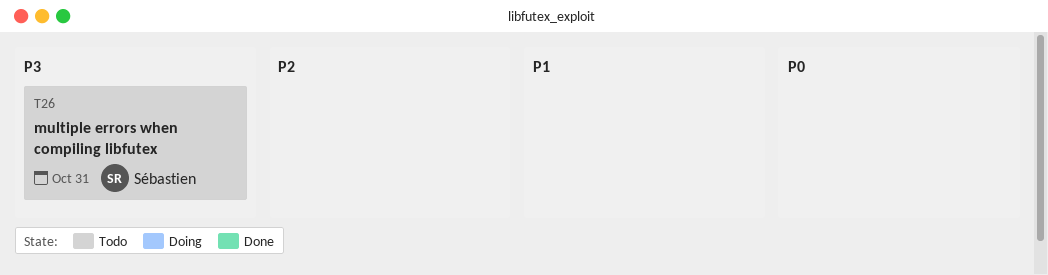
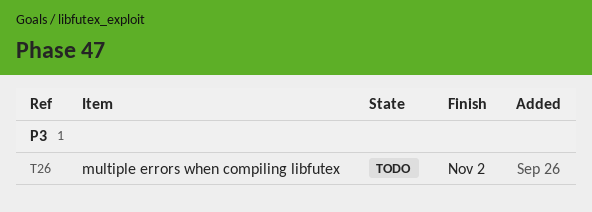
T26, due: Oct 31 -> Nov 2

